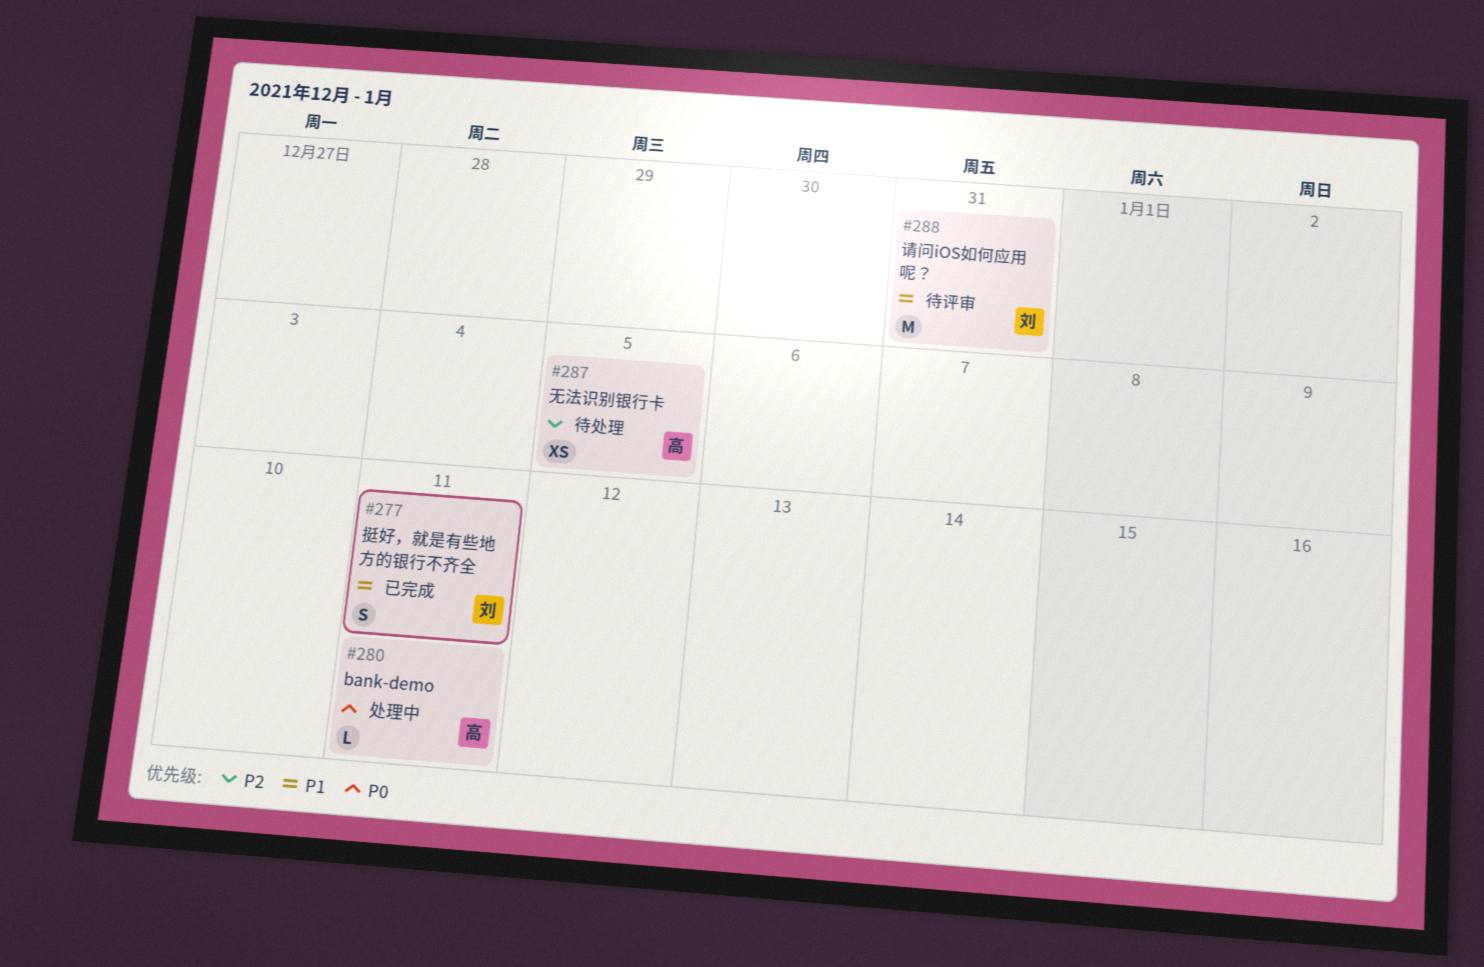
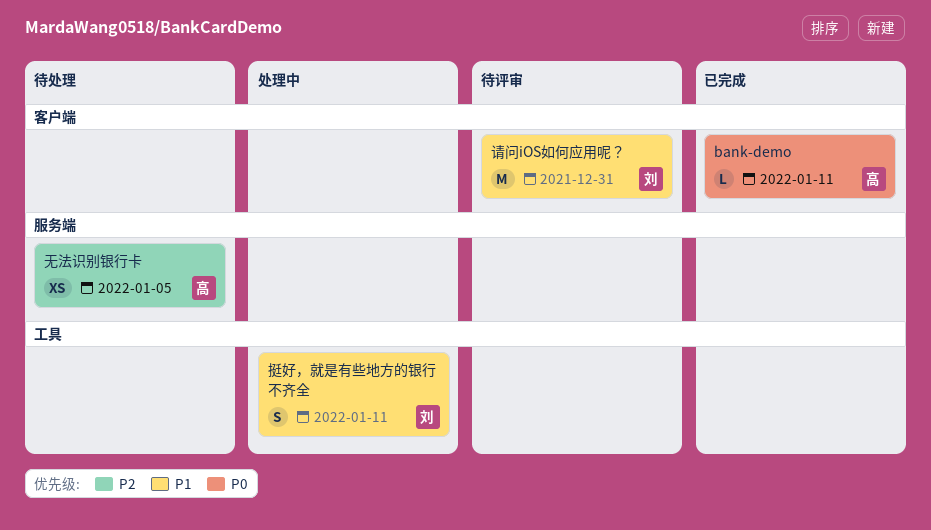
bank-demo, status: 处理中 -> 已完成
挺好，就是有些地方的银行不齐全, status: 已完成 -> 处理中

